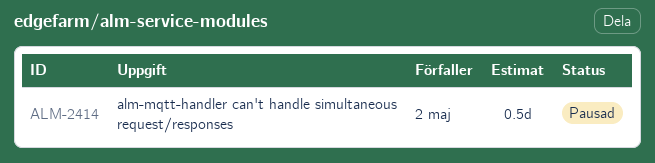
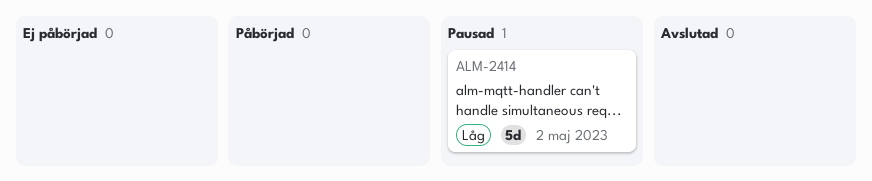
ALM-2414, estimate: 0.5d -> 5d

